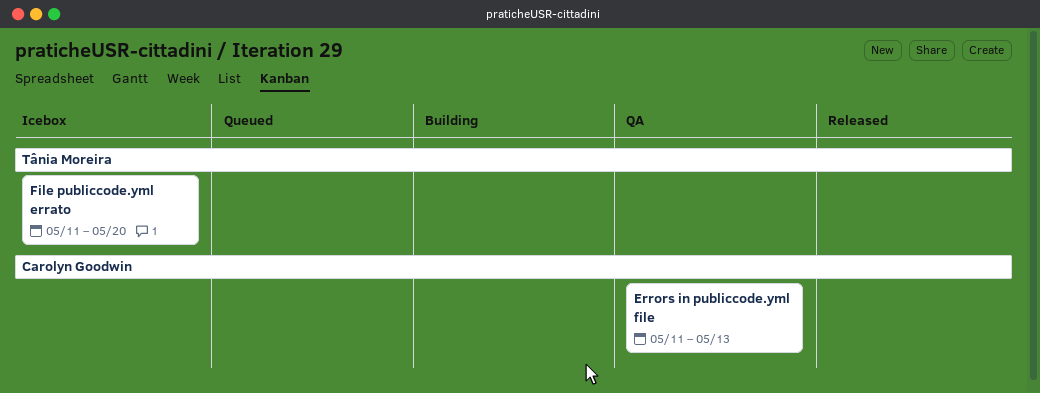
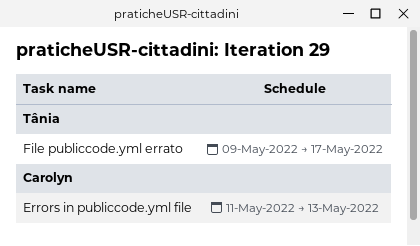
File publiccode.yml errato, start: May 11 -> May 9
File publiccode.yml errato, due: May 20 -> May 17

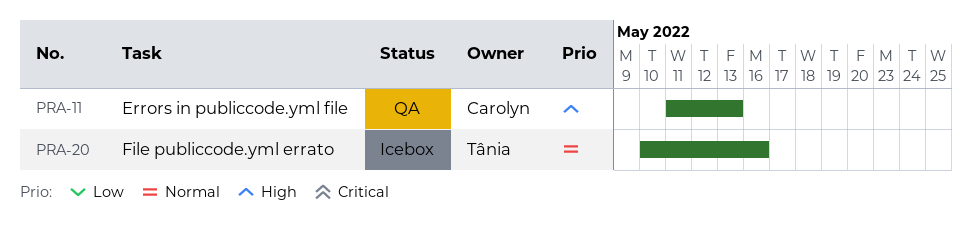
File publiccode.yml errato, start: May 9 -> May 10
File publiccode.yml errato, due: May 17 -> May 16

